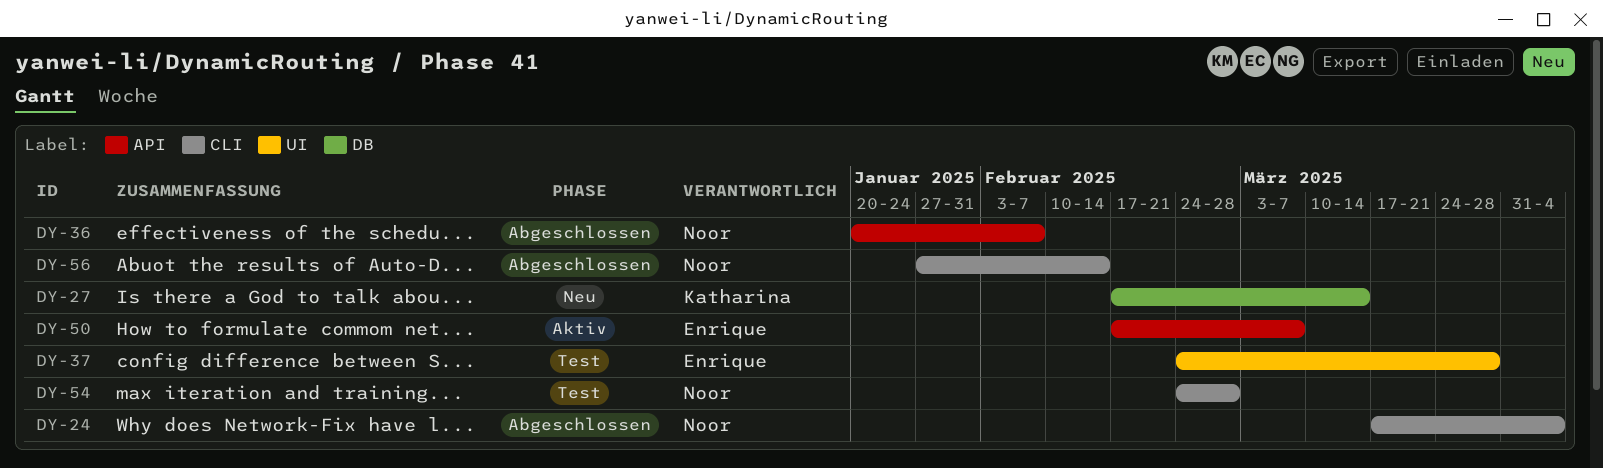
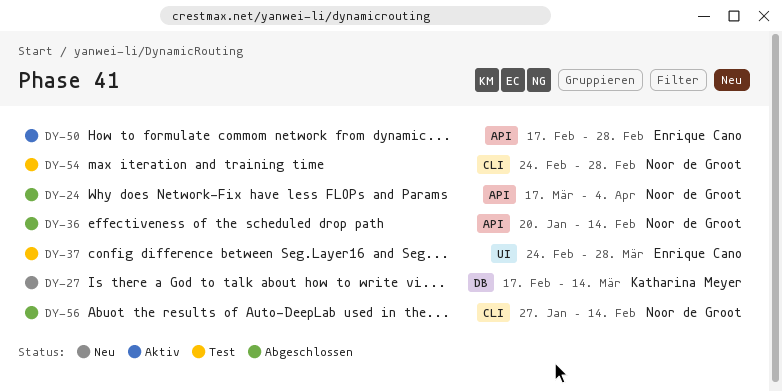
DY-24, label: CLI -> API
DY-36, due: Feb 7 -> Feb 14
DY-50, due: Mar 7 -> Feb 28

